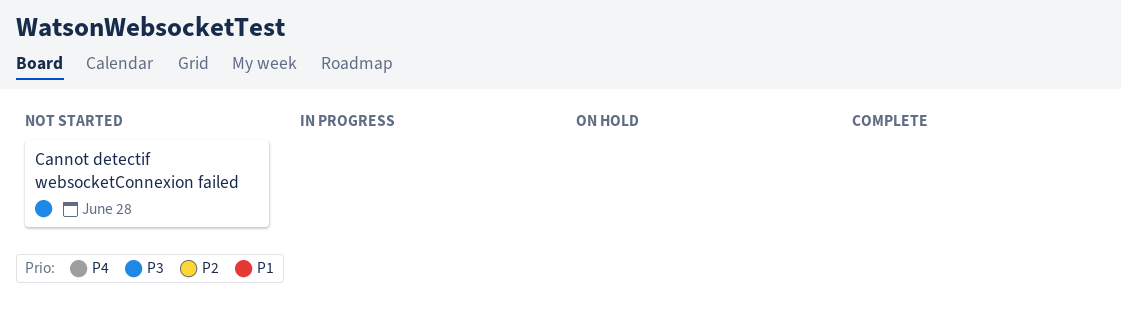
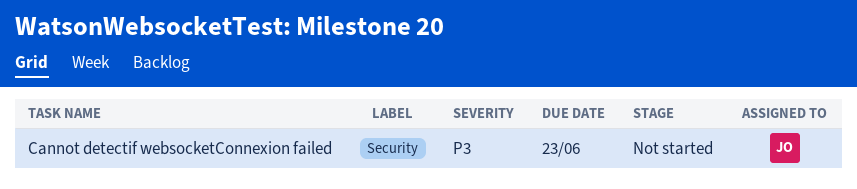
Cannot detectif websocketConnexion failed, due: Jun 28 -> Jun 23

